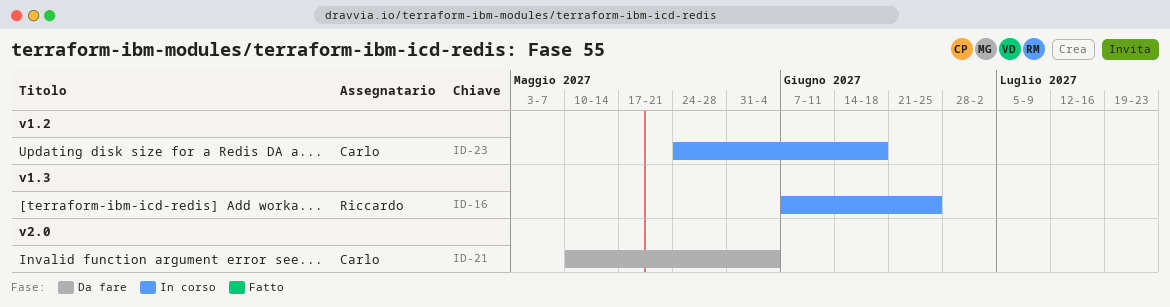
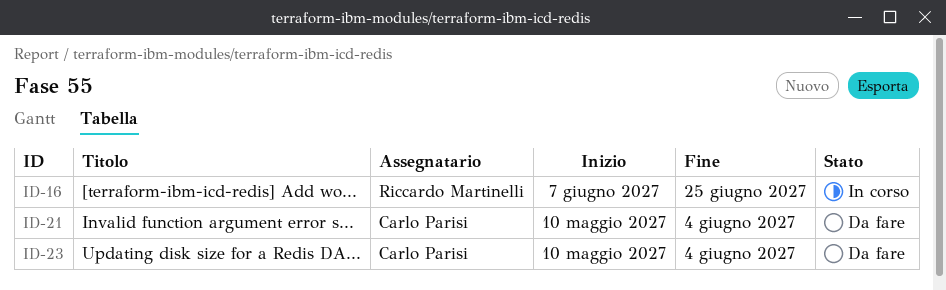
ID-23, status: In corso -> Da fare
ID-23, start: May 24 -> May 10
ID-23, due: Jun 18 -> Jun 4

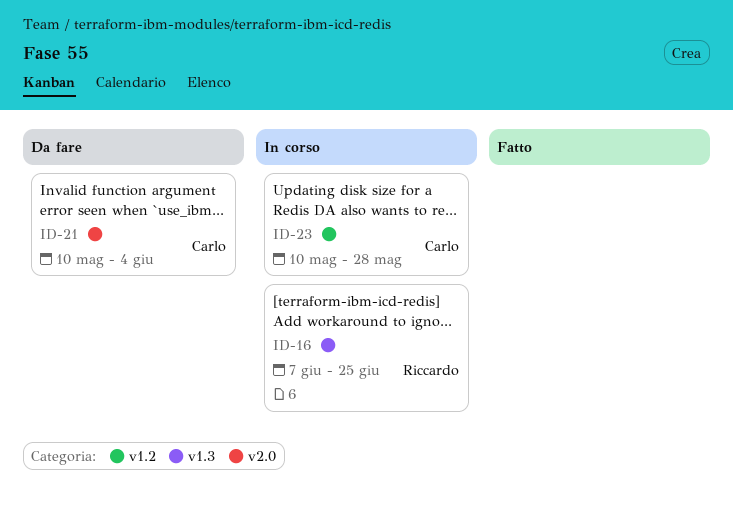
ID-23, status: Da fare -> In corso
ID-23, due: Jun 4 -> May 28

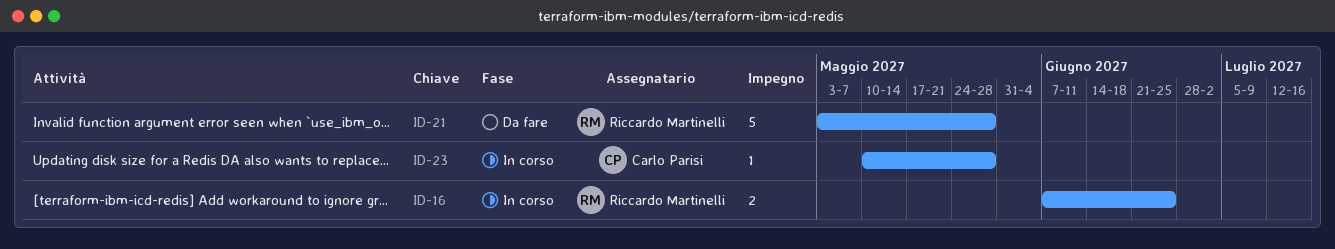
ID-21, owner: Carlo Parisi -> Riccardo Martinelli
ID-21, start: May 10 -> May 3
ID-21, due: Jun 4 -> May 28

